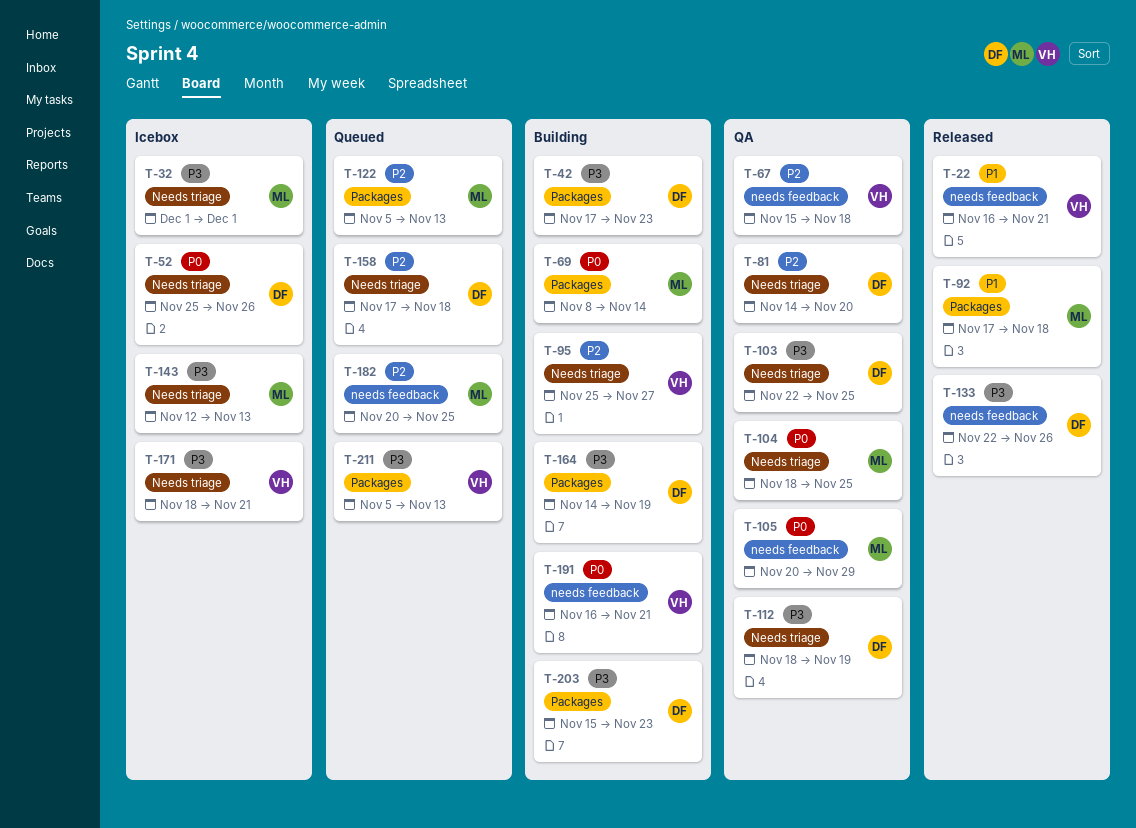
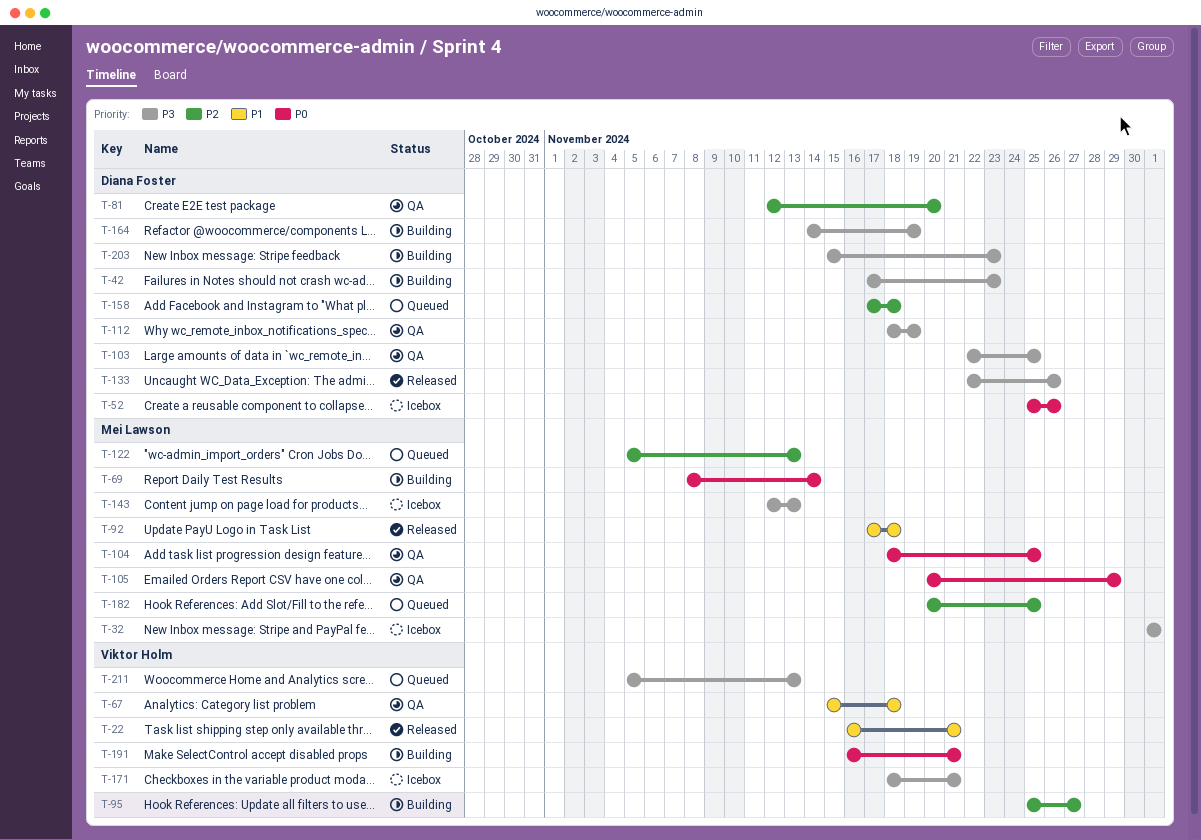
T-67, priority: P2 -> P1
T-81, start: Nov 14 -> Nov 12

